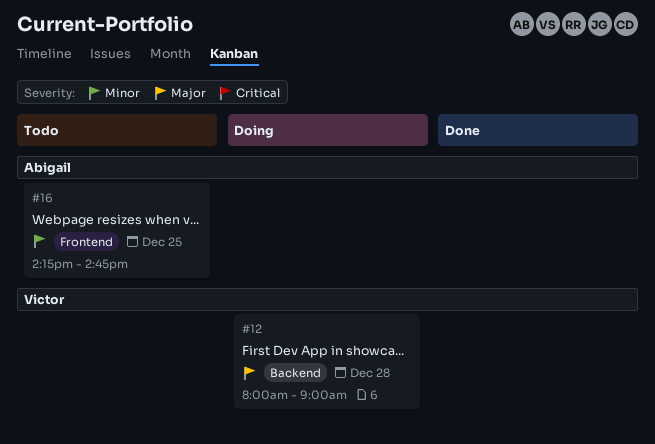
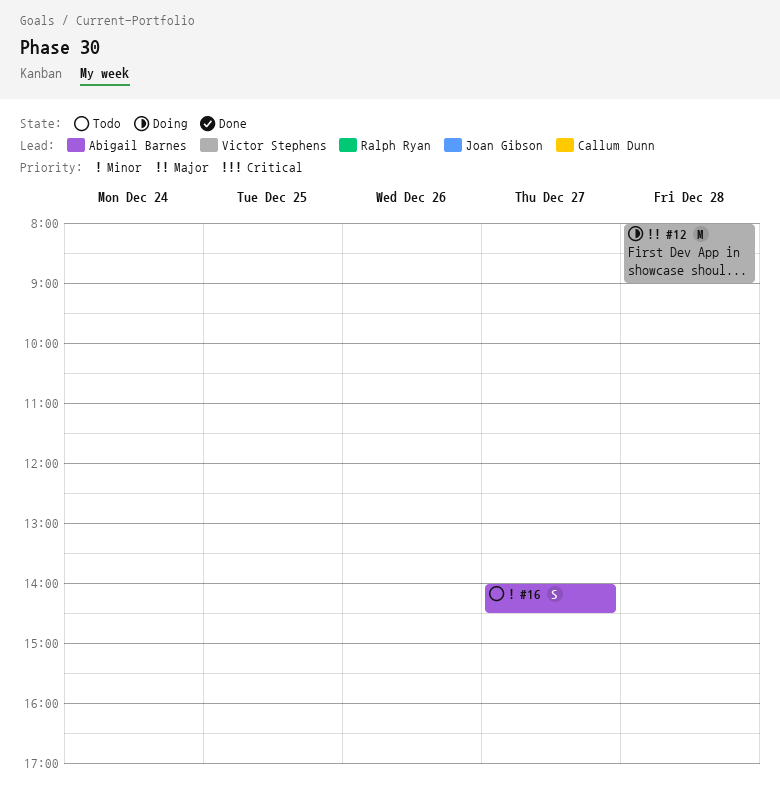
#16, day: Dec 25 -> Dec 27
#16, begins: 14:15 -> 14:00
#16, ends: 14:45 -> 14:30

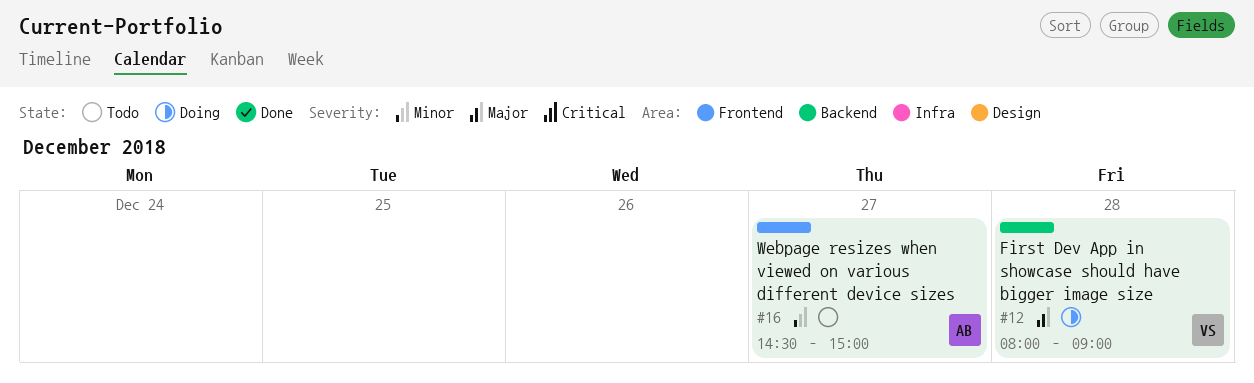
#16, begins: 14:00 -> 14:30
#16, ends: 14:30 -> 15:00

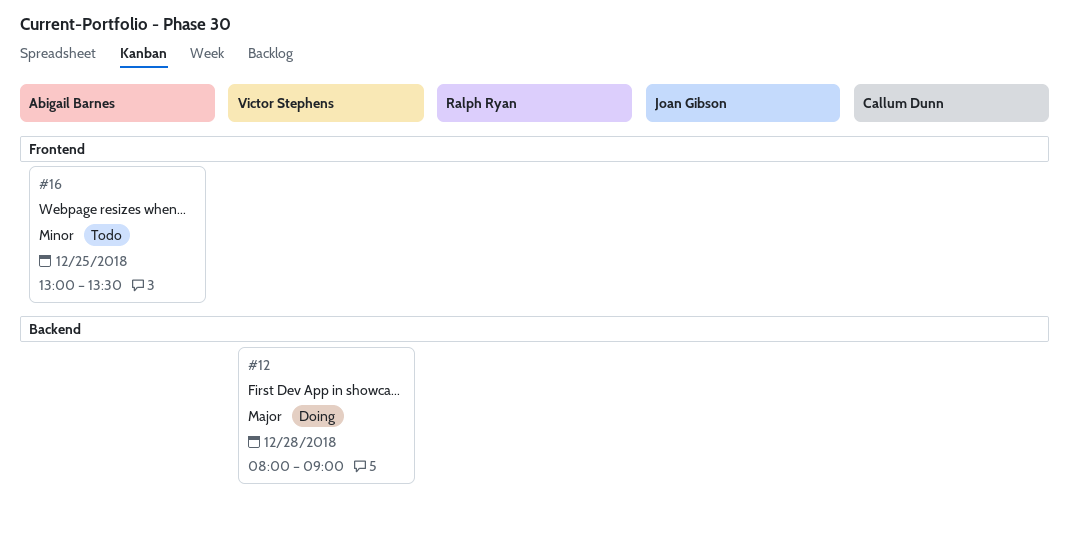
#16, day: Dec 27 -> Dec 25
#16, begins: 14:30 -> 13:00
#16, ends: 15:00 -> 13:30

